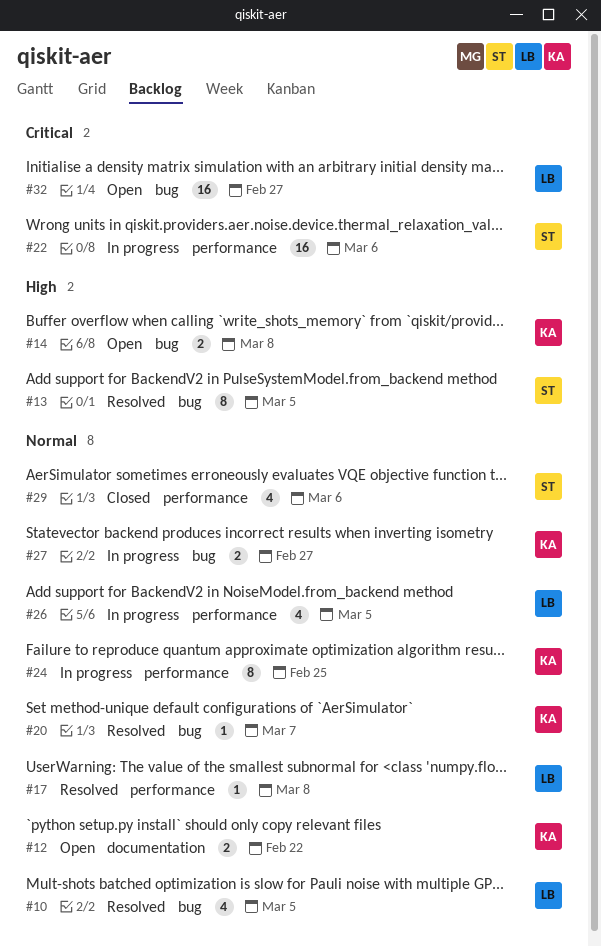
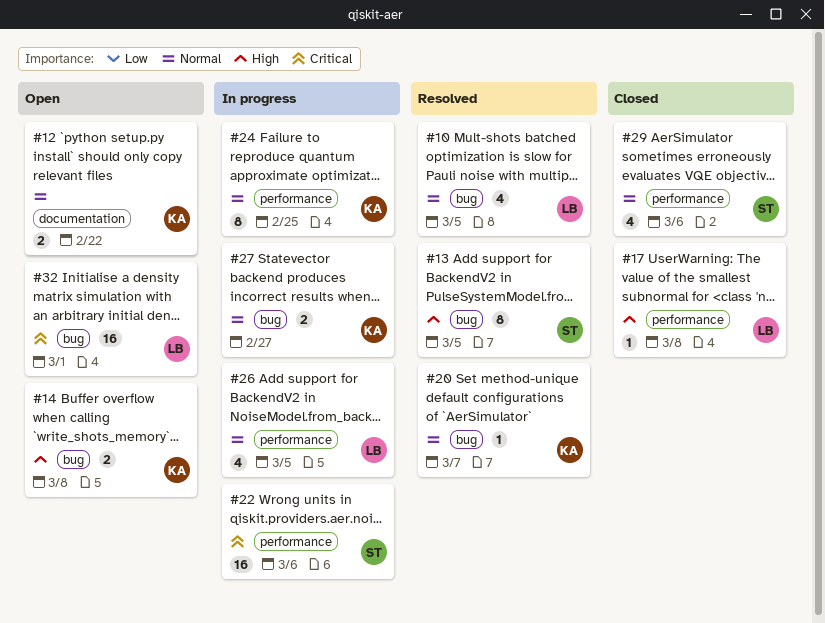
#17, status: Resolved -> Closed
#17, priority: Normal -> High
#32, due: Feb 27 -> Mar 1

